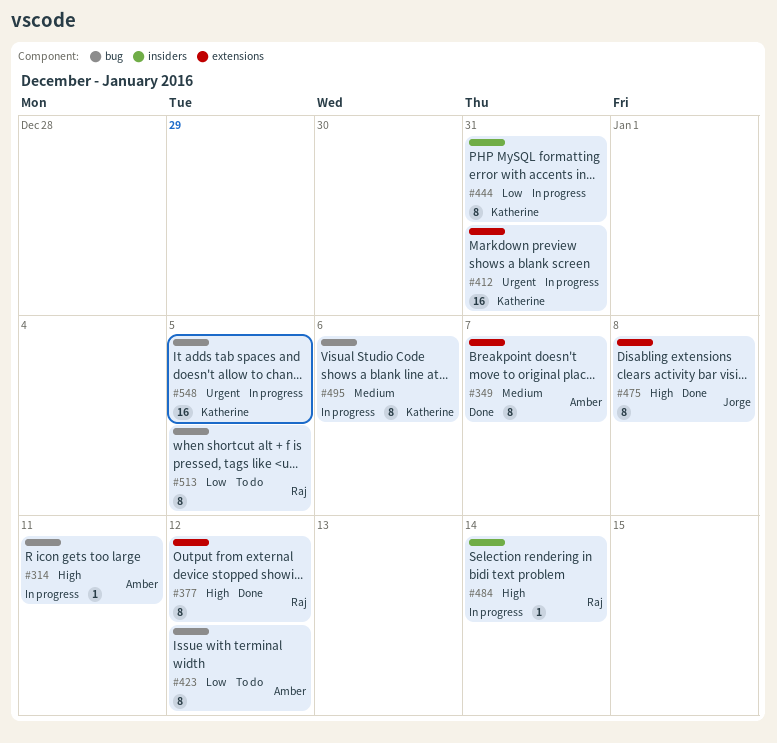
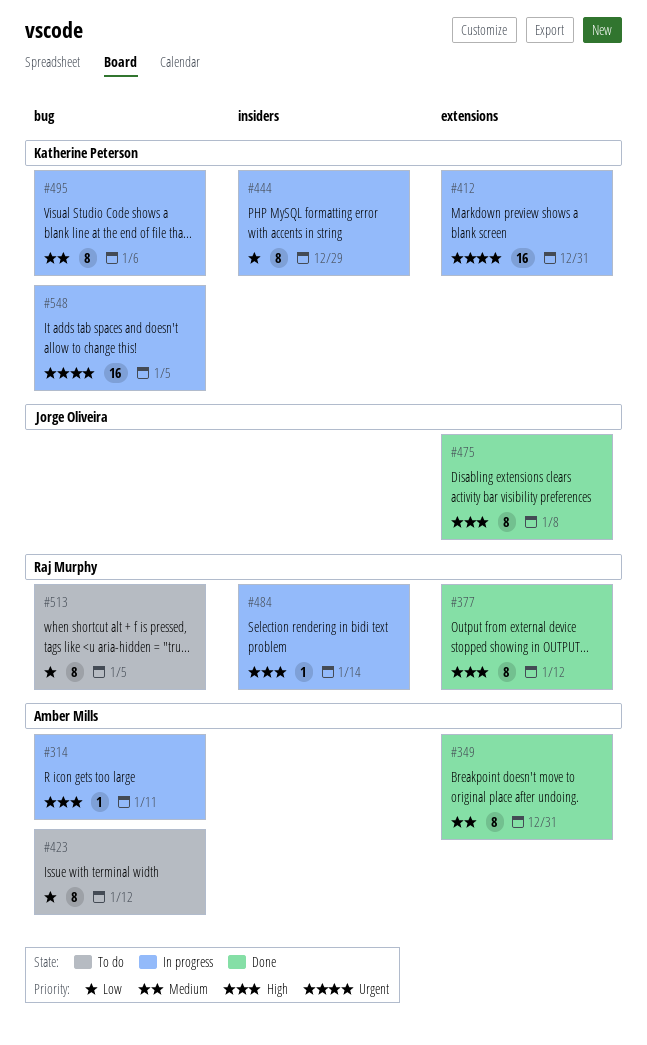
#349, due: Jan 7 -> Dec 31
#444, due: Dec 31 -> Dec 29

